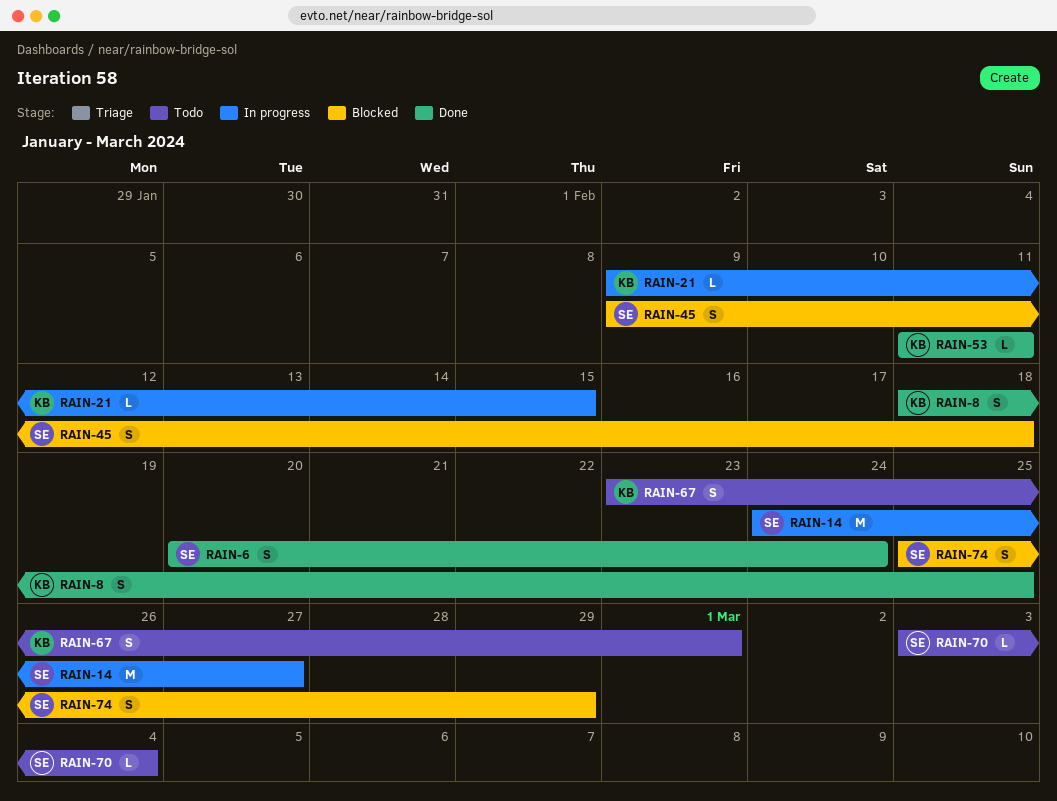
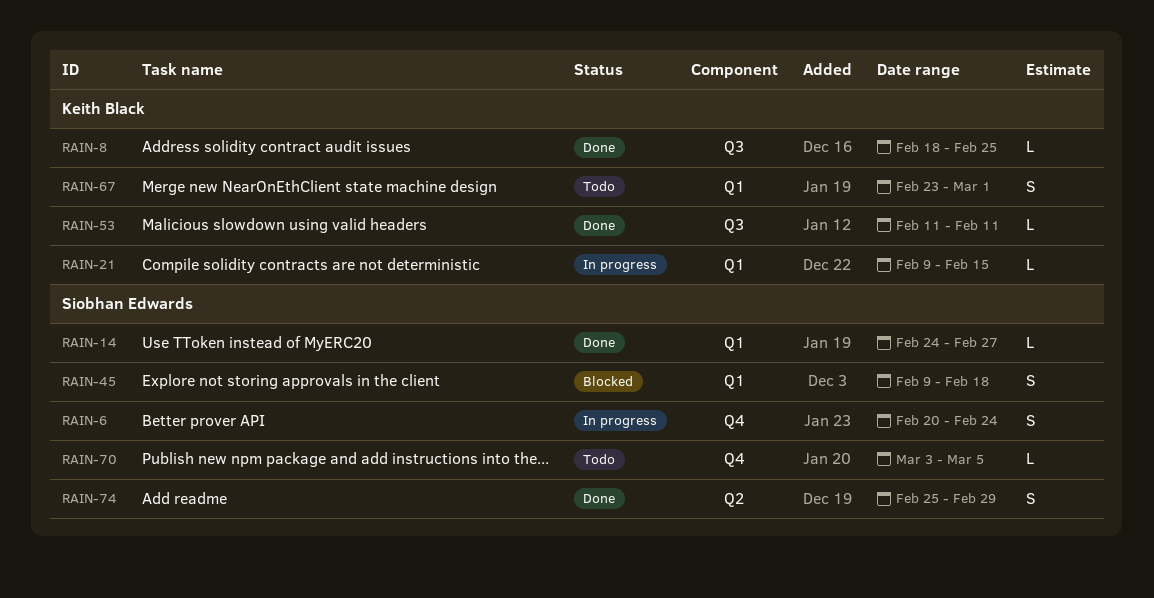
RAIN-6, status: Done -> In progress
RAIN-8, estimate: S -> L
RAIN-14, status: In progress -> Done
RAIN-14, estimate: M -> L
RAIN-70, due: Mar 4 -> Mar 5
RAIN-74, status: Blocked -> Done

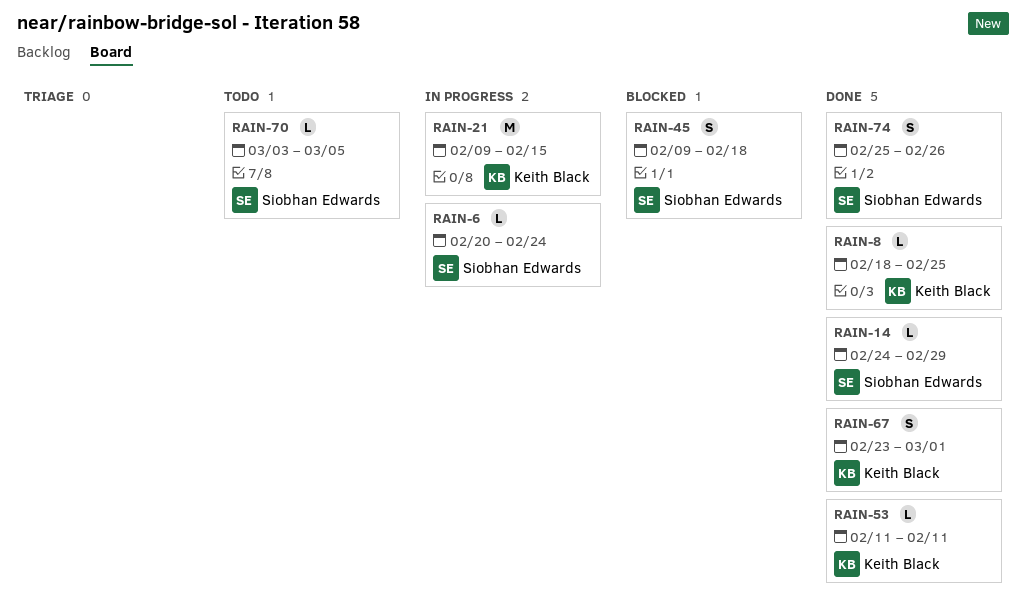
RAIN-6, estimate: S -> L
RAIN-14, due: Feb 27 -> Feb 29
RAIN-21, estimate: L -> M
RAIN-67, status: Todo -> Done
RAIN-74, due: Feb 29 -> Feb 26

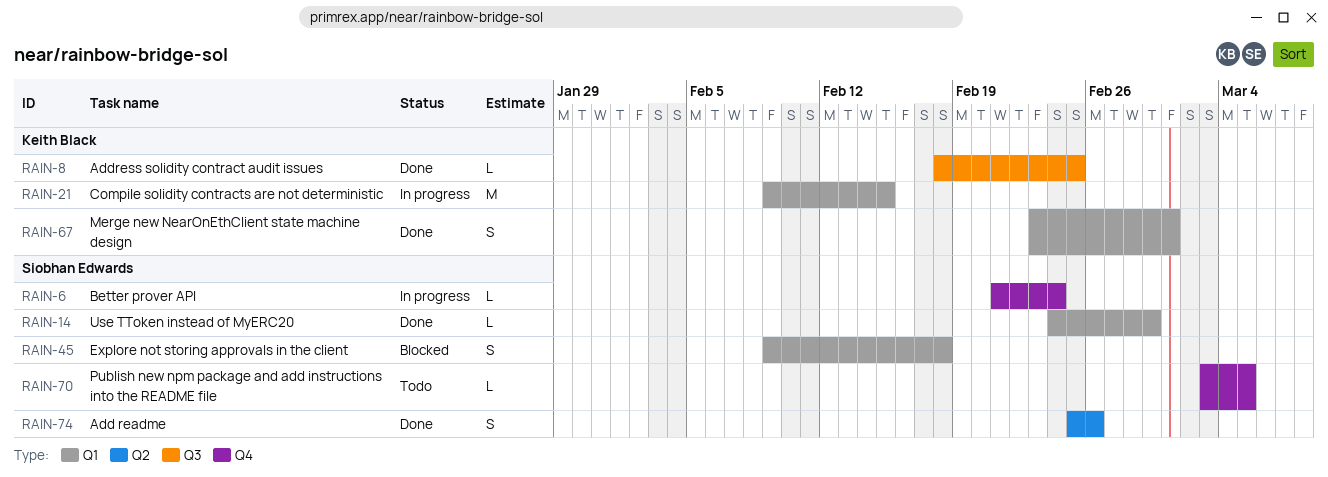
RAIN-6, start: Feb 20 -> Feb 21
RAIN-53: present -> none

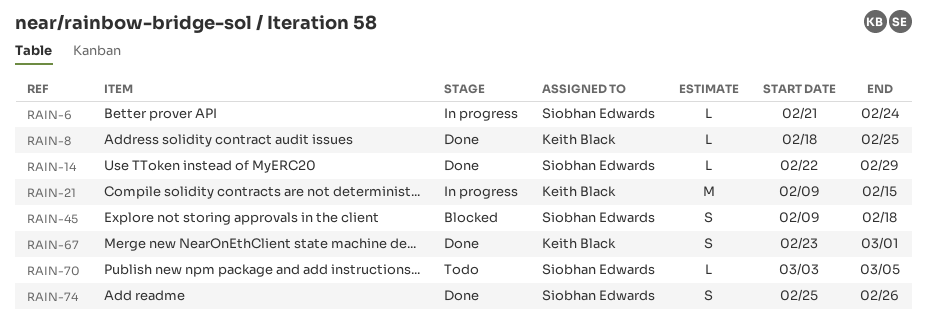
RAIN-14, start: Feb 24 -> Feb 22

